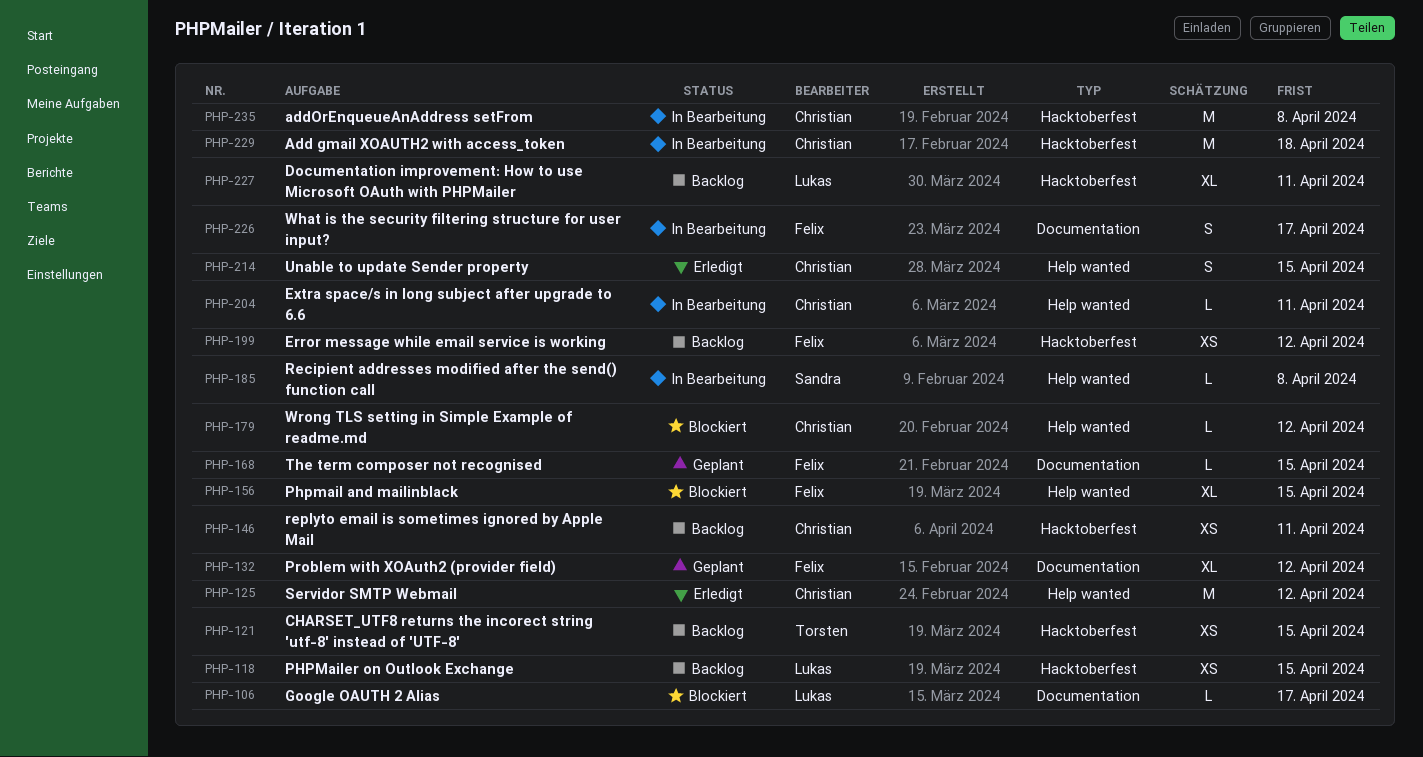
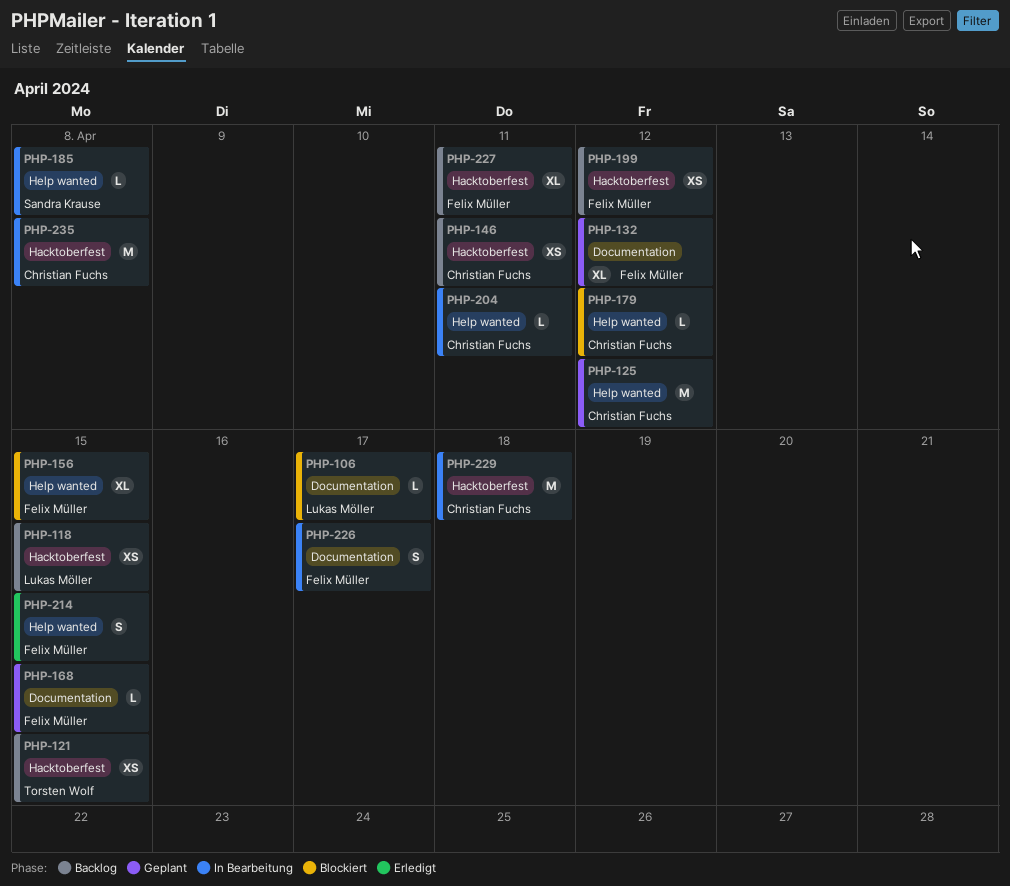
PHP-125, status: Erledigt -> Geplant
PHP-214, owner: Christian Fuchs -> Felix Müller
PHP-227, owner: Lukas Möller -> Felix Müller

